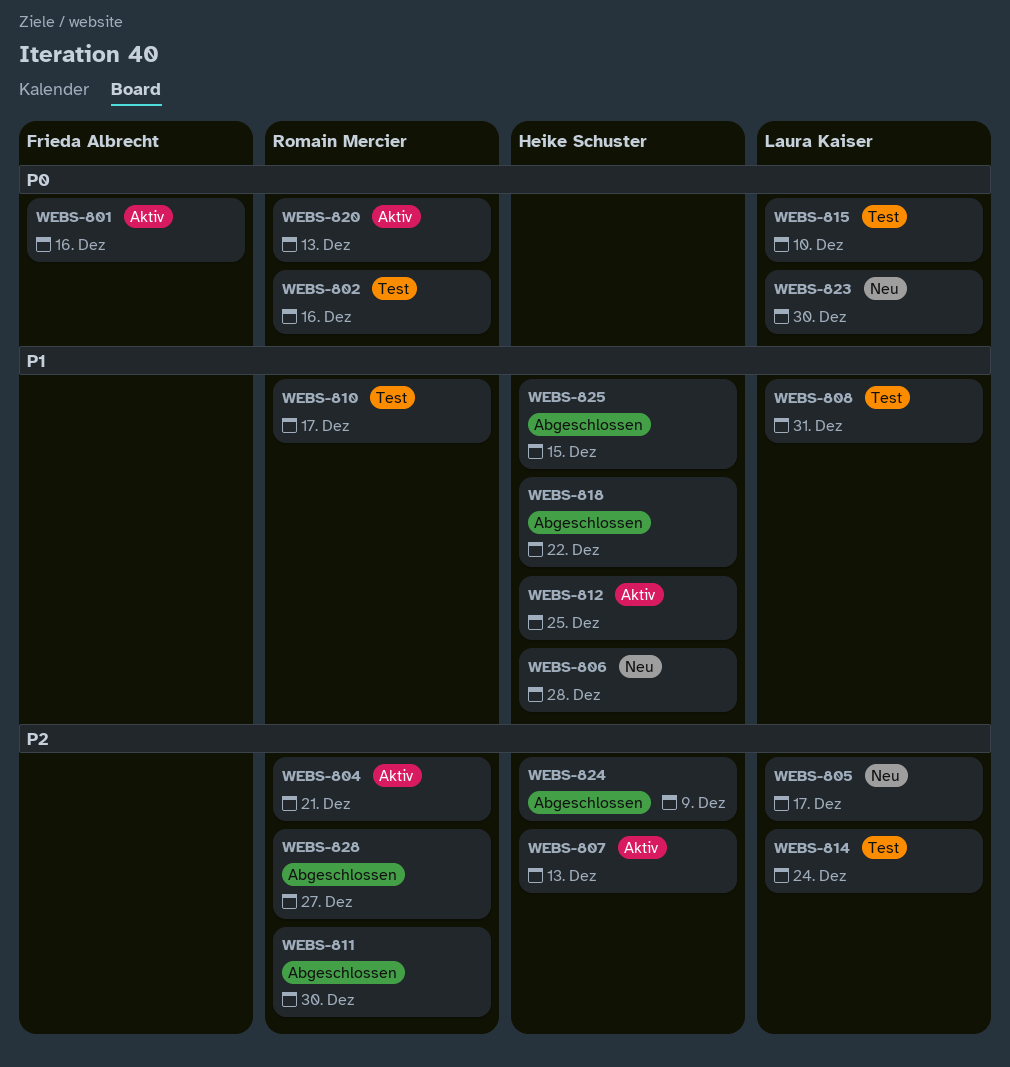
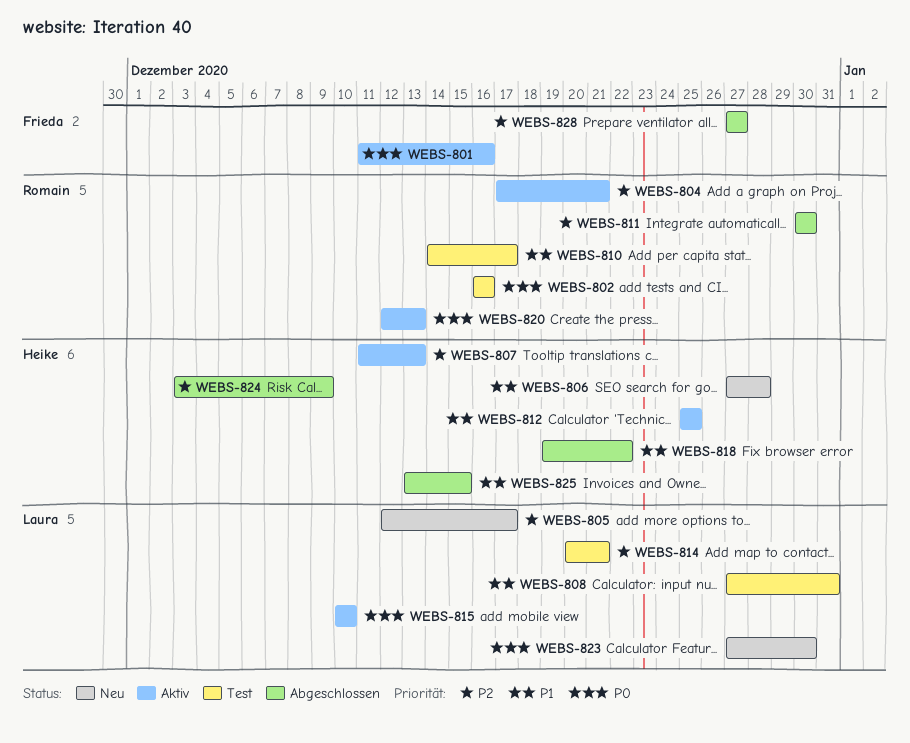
WEBS-814, due: Dec 24 -> Dec 21
WEBS-815, status: Test -> Aktiv
WEBS-828, owner: Romain Mercier -> Frieda Albrecht

